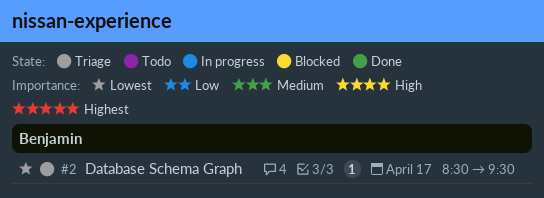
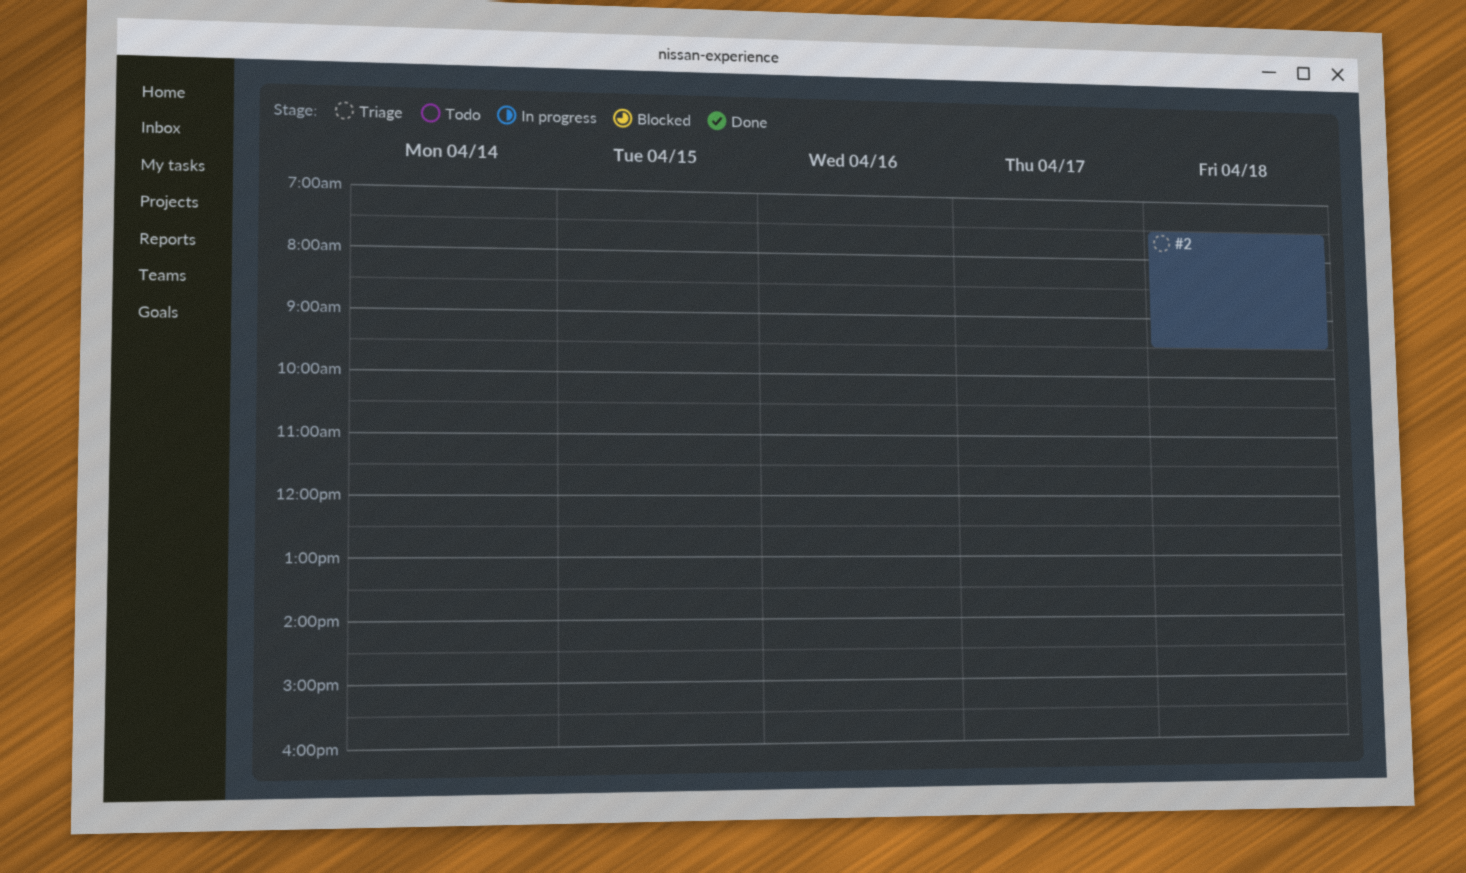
#2, day: Apr 17 -> Apr 18
#2, begins: 08:30 -> 07:30

